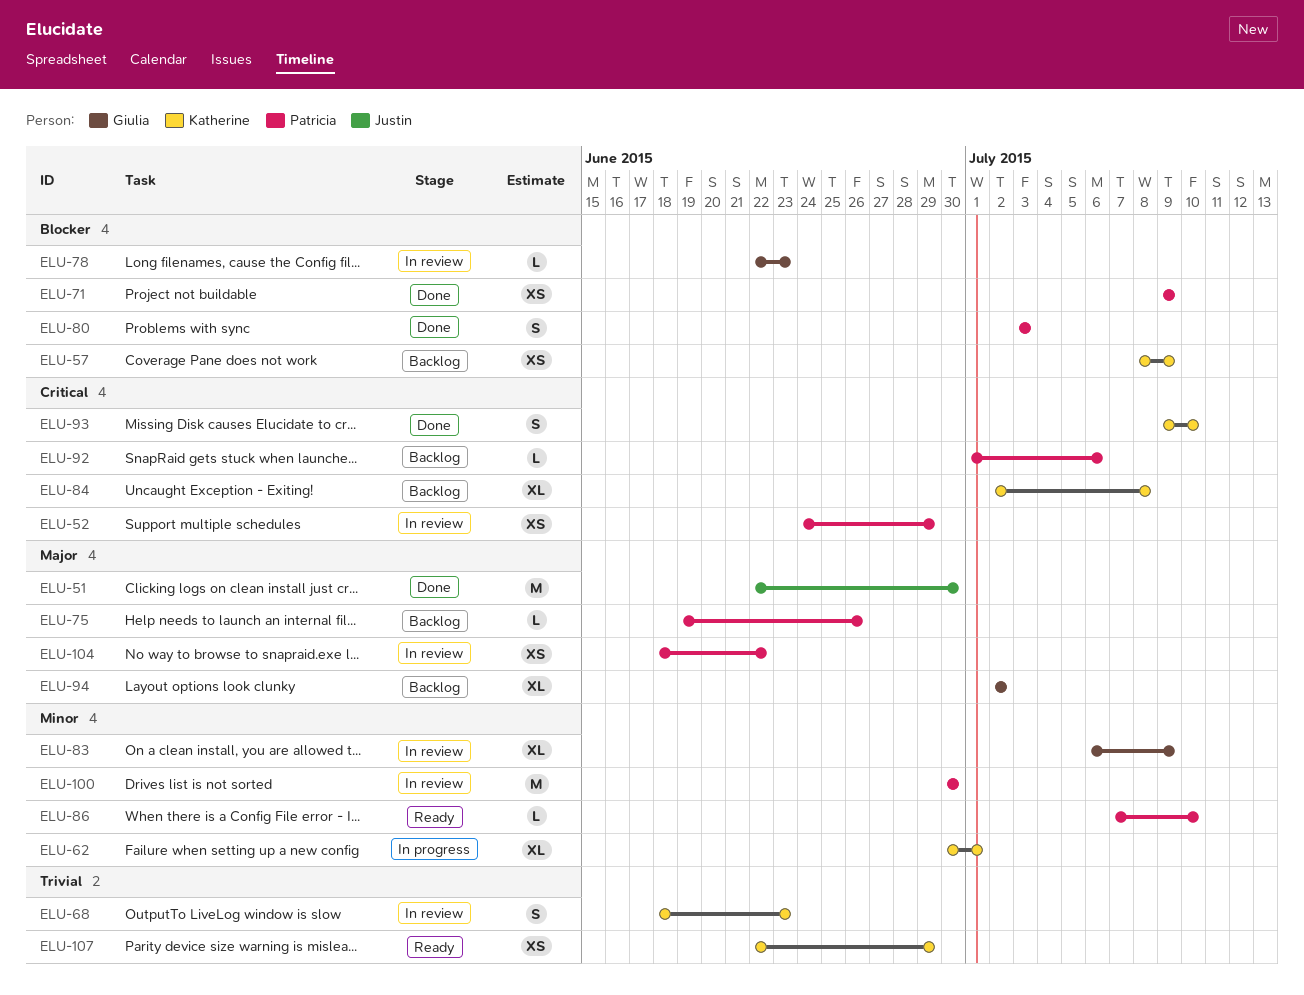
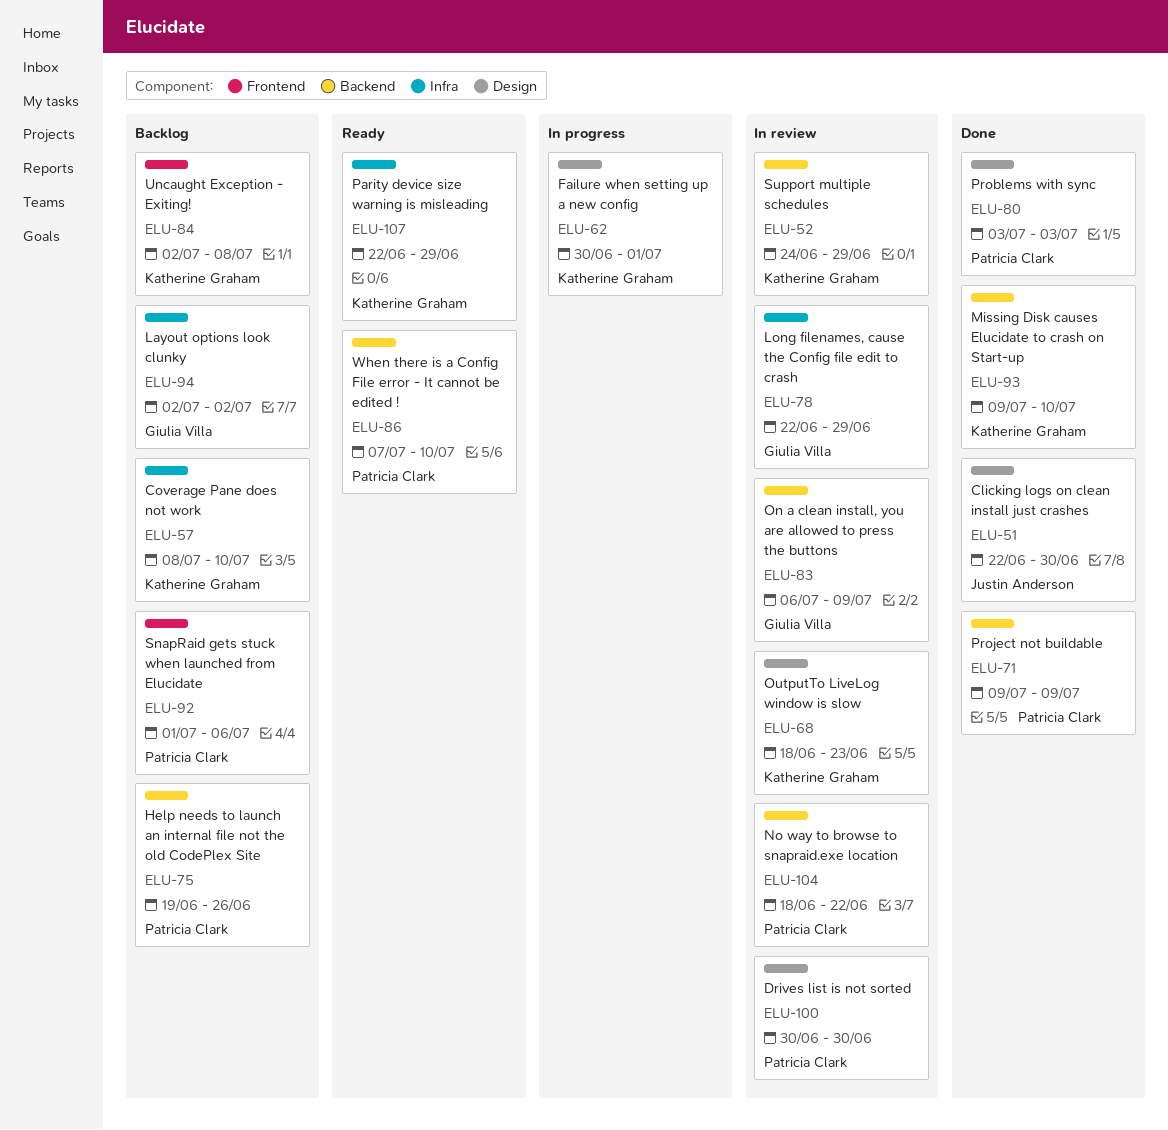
ELU-52, owner: Patricia Clark -> Katherine Graham
ELU-57, due: Jul 9 -> Jul 10
ELU-78, due: Jun 23 -> Jun 29

